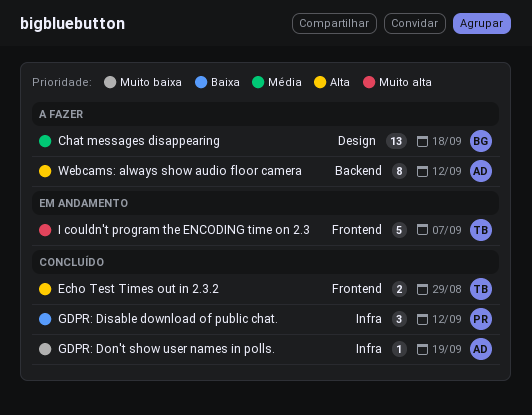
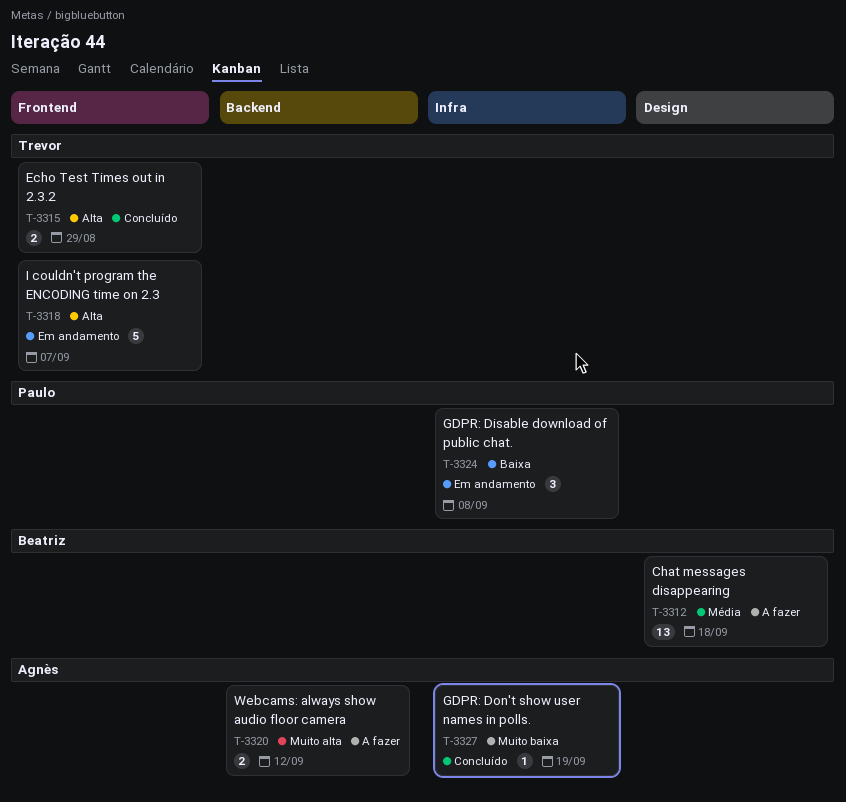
GDPR: Disable download of public chat., status: Concluído -> Em andamento
GDPR: Disable download of public chat., due: Sep 12 -> Sep 8
I couldn't program the ENCODING time on 2.3, priority: Muito alta -> Alta
Webcams: always show audio floor camera, priority: Alta -> Muito alta
Webcams: always show audio floor camera, estimate: 8 -> 2

